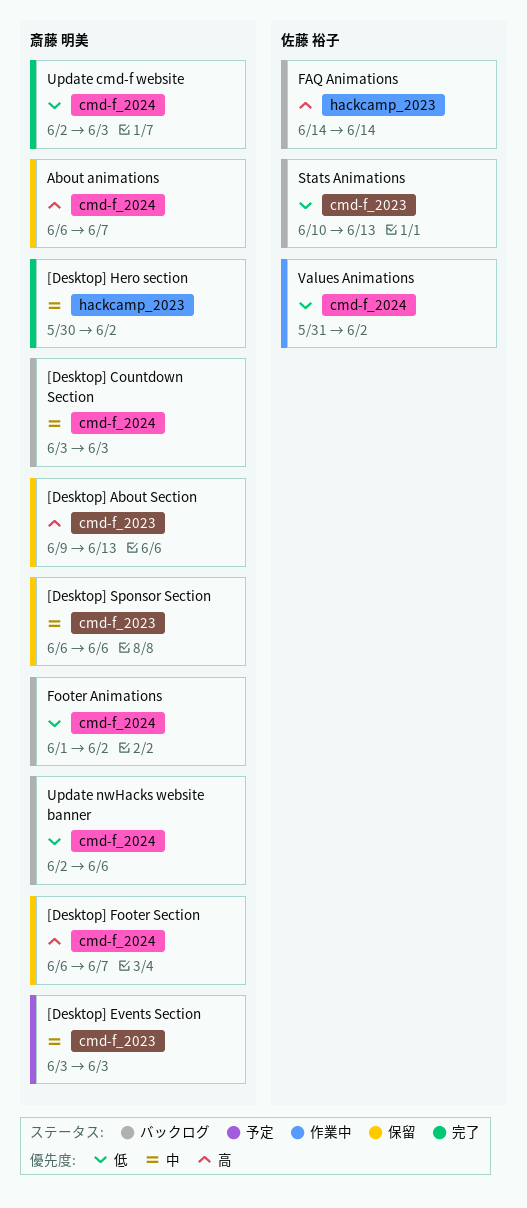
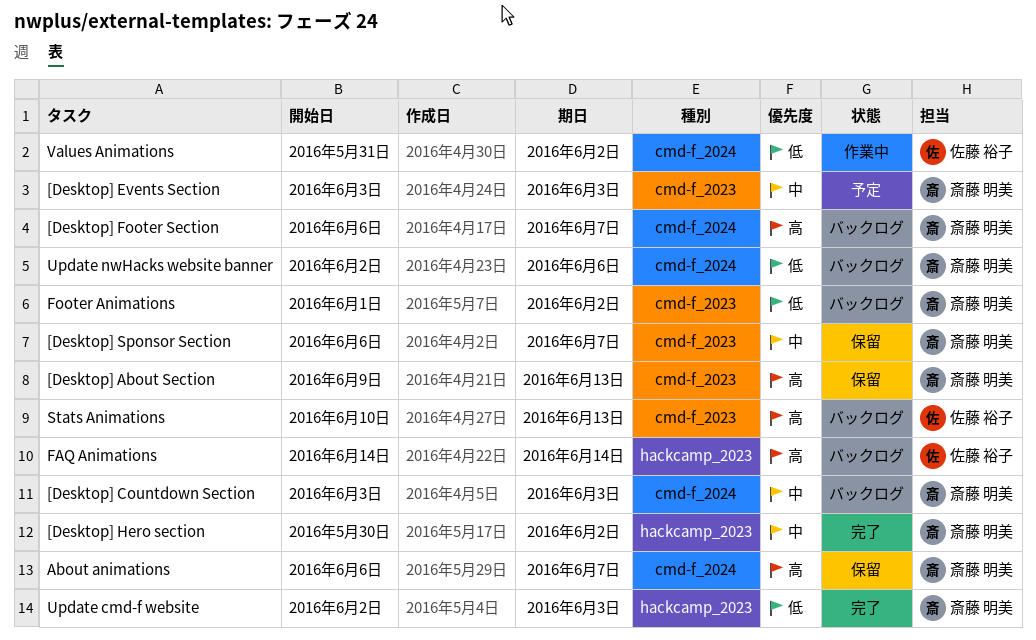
[Desktop] Footer Section, status: 保留 -> バックログ
[Desktop] Sponsor Section, due: Jun 6 -> Jun 7
Footer Animations, label: cmd-f_2024 -> cmd-f_2023
Stats Animations, priority: 低 -> 高
Update cmd-f website, label: cmd-f_2024 -> hackcamp_2023

